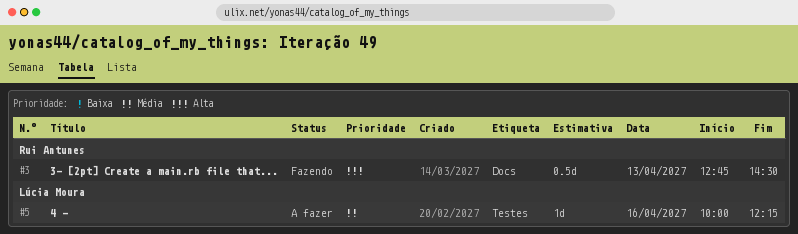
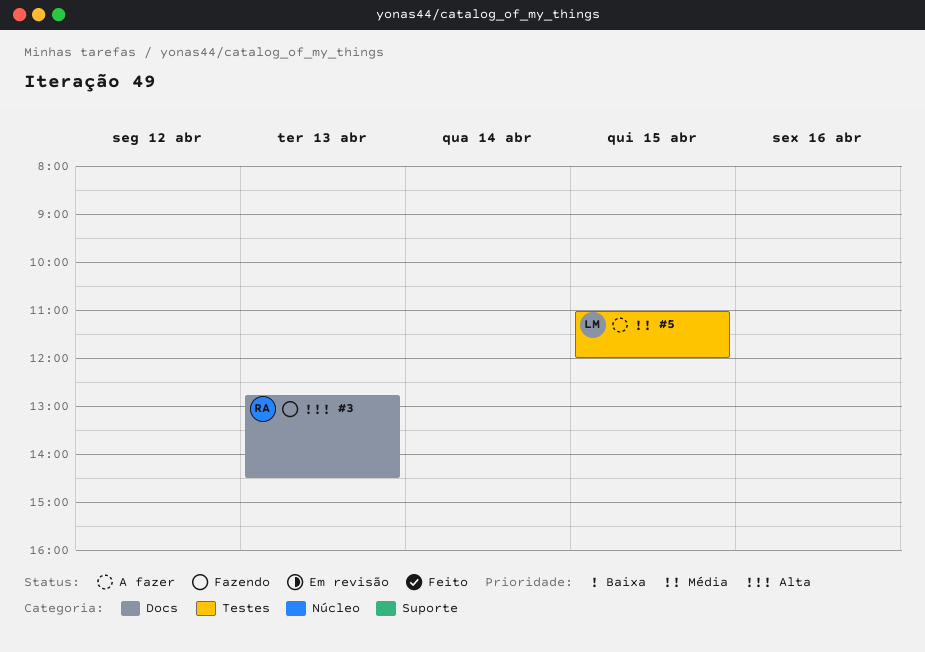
#5, day: Apr 16 -> Apr 15
#5, begins: 10:00 -> 11:00
#5, ends: 12:15 -> 12:00

